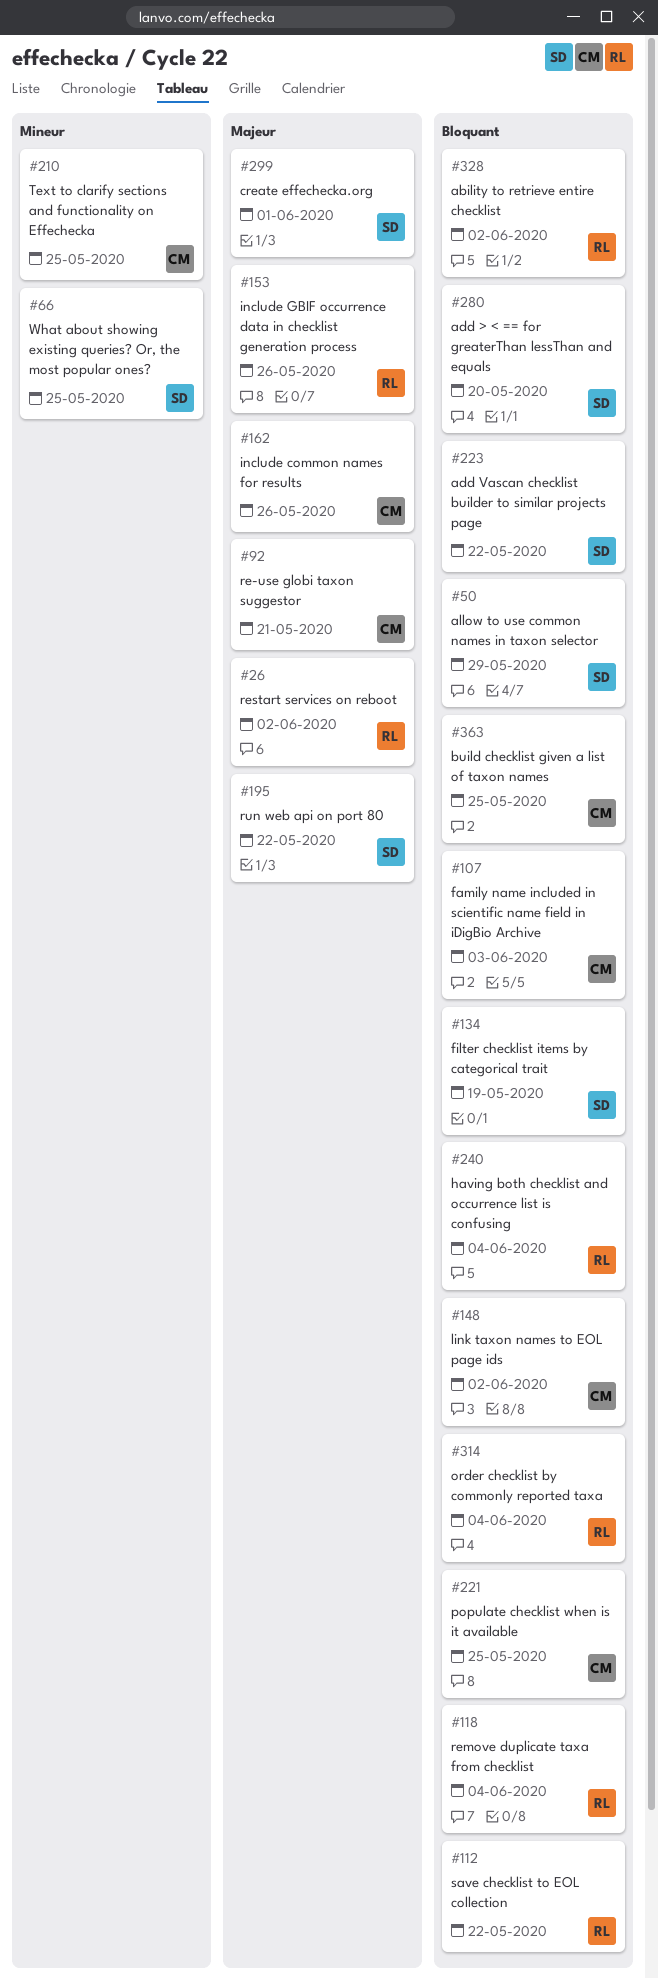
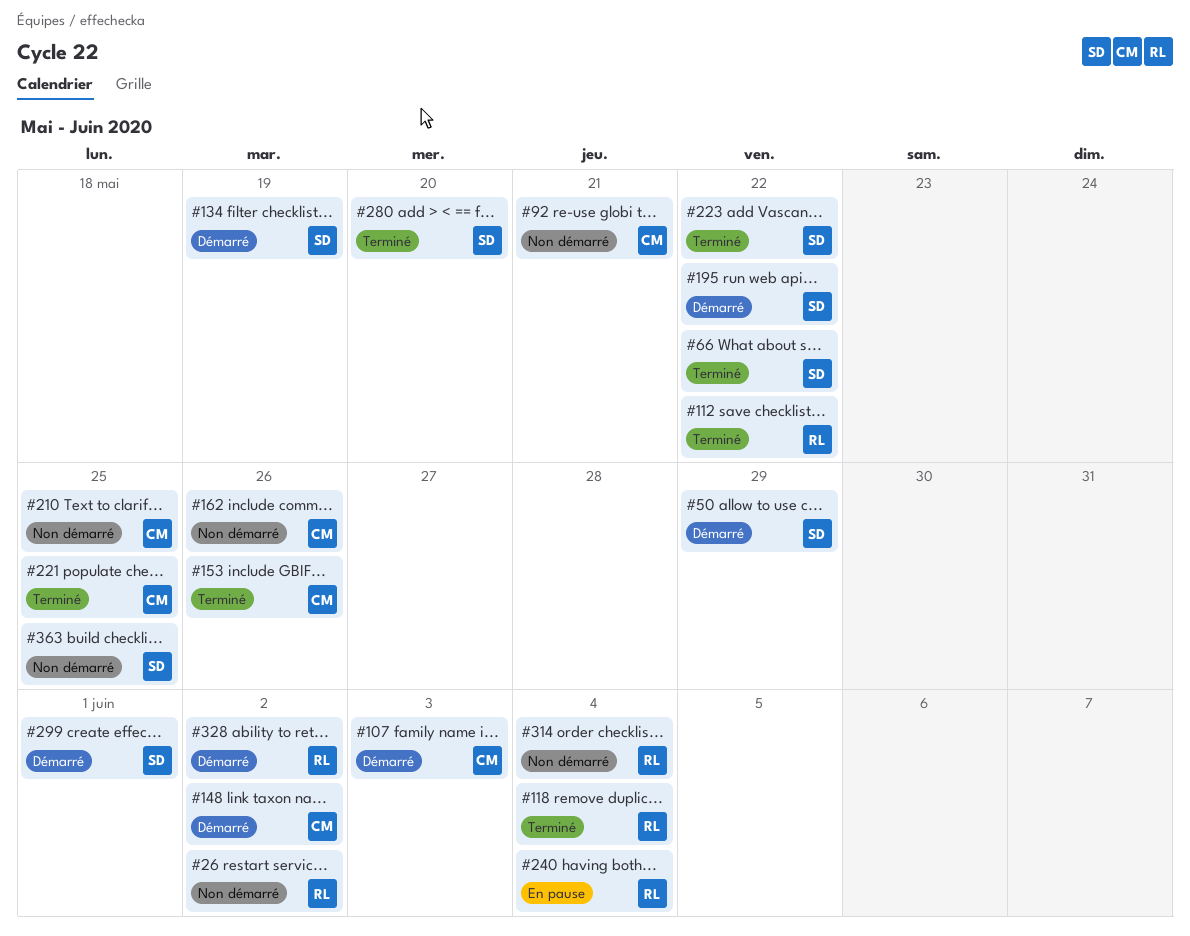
#66, due: May 25 -> May 22
#153, owner: RL -> CM
#363, owner: CM -> SD

